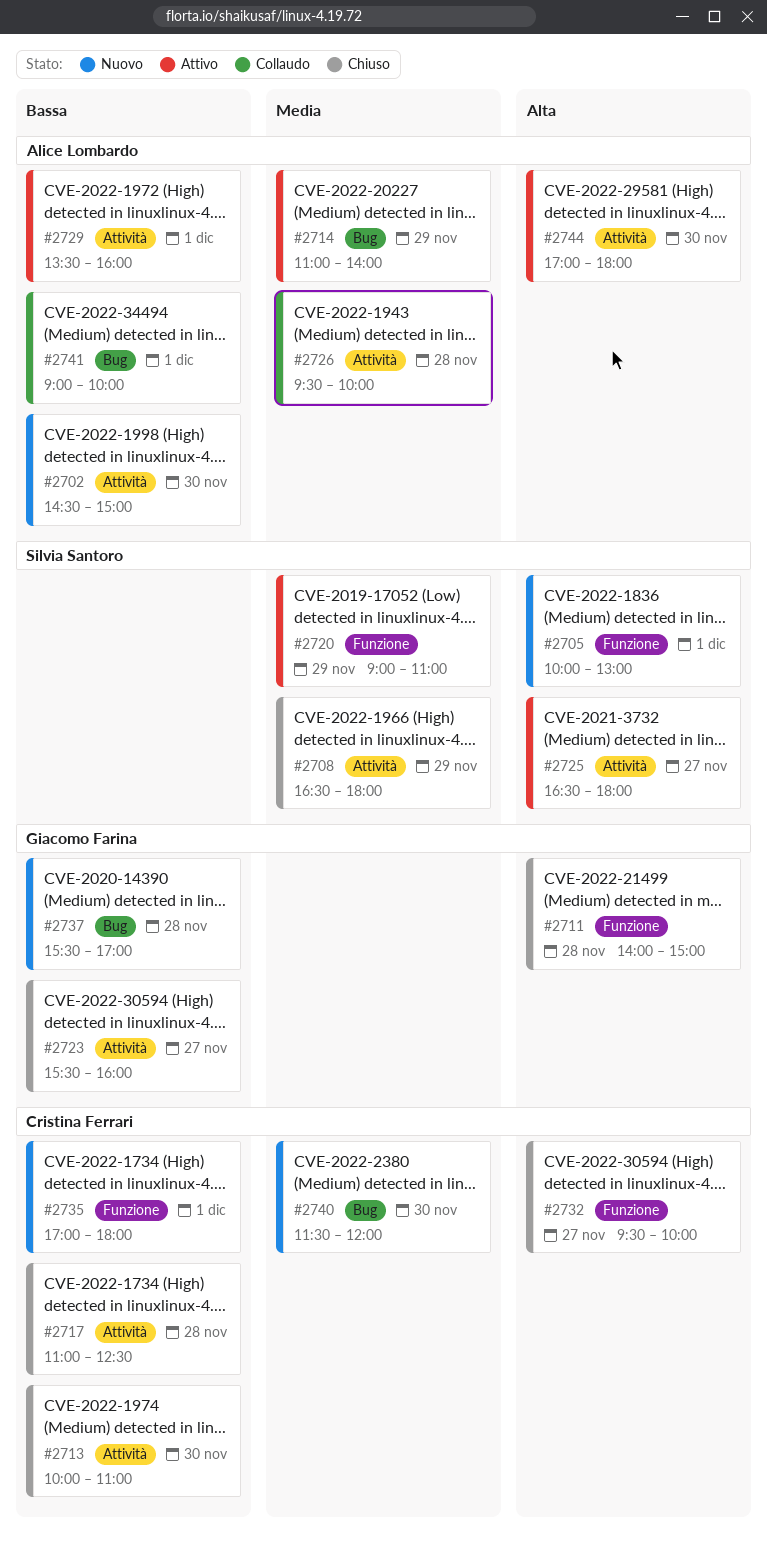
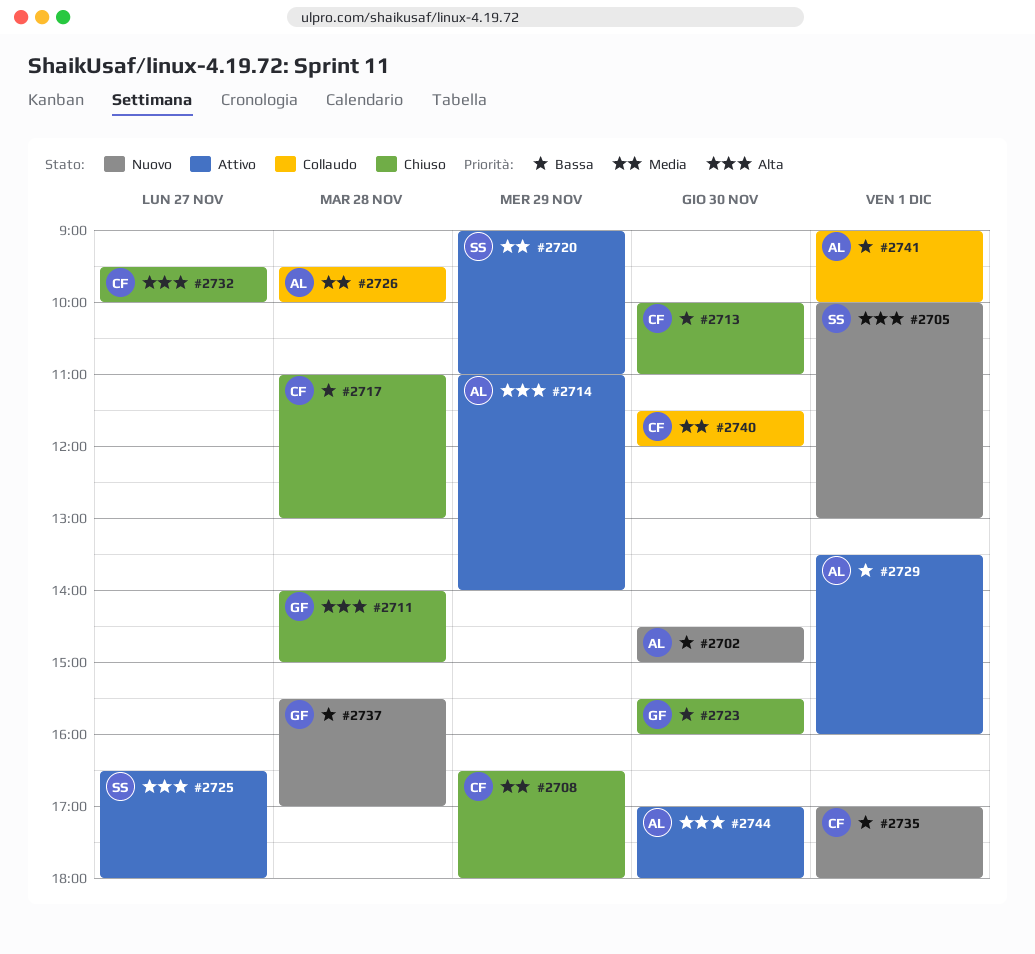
#2708, owner: Silvia Santoro -> Cristina Ferrari
#2714, priority: Media -> Alta
#2717, ends: 12:30 -> 13:00
#2723, day: Nov 27 -> Nov 30
#2740, status: Nuovo -> Collaudo

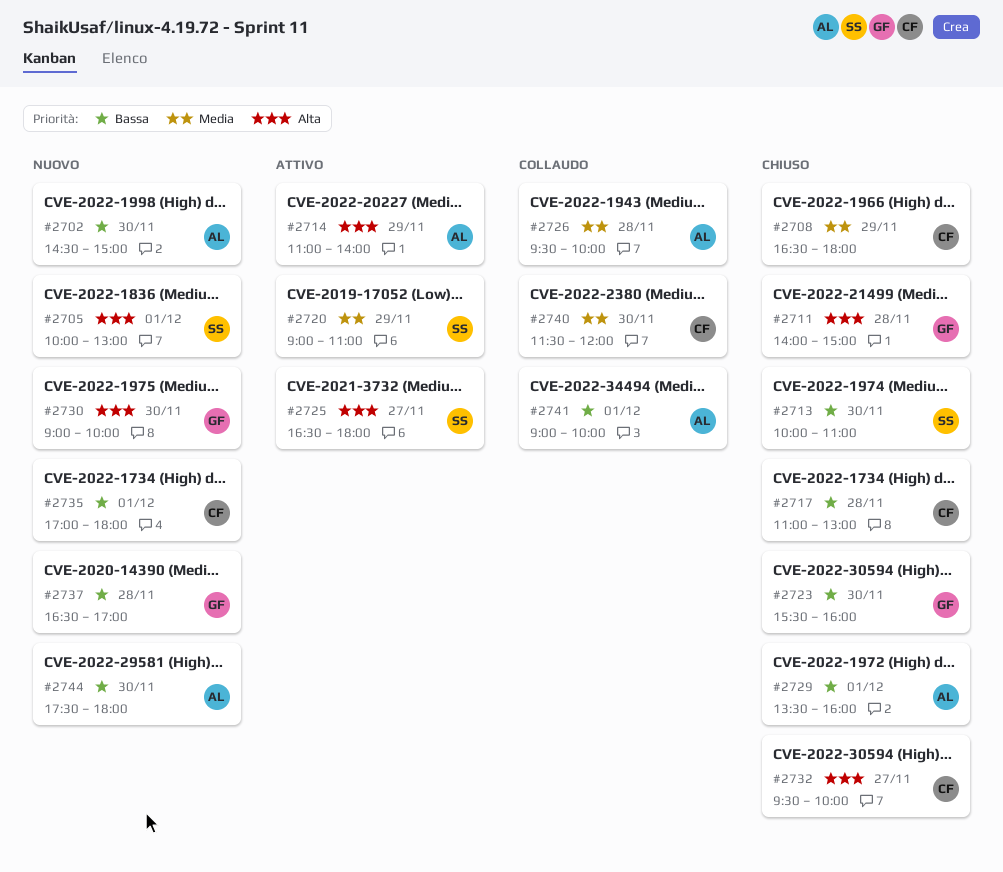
#2713, owner: CF -> SS
#2729, status: Attivo -> Chiuso
#2730: none -> present
#2737, begins: 15:30 -> 16:30
#2744, status: Attivo -> Nuovo
#2744, priority: Alta -> Bassa
#2744, begins: 17:00 -> 17:30

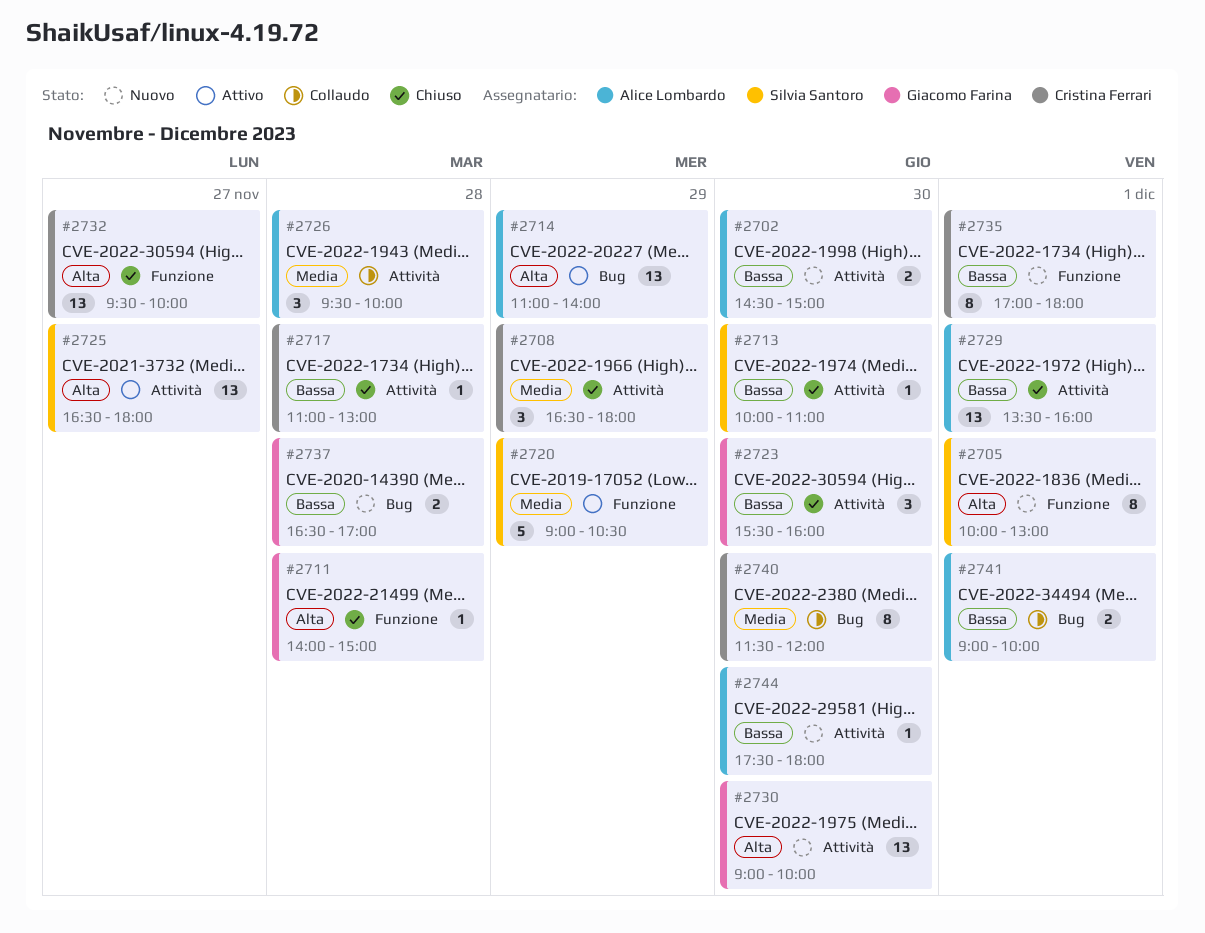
#2720, ends: 11:00 -> 10:30

